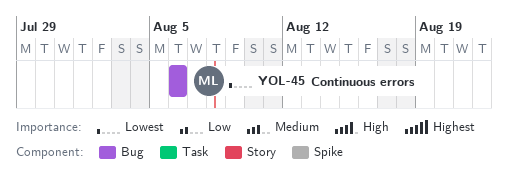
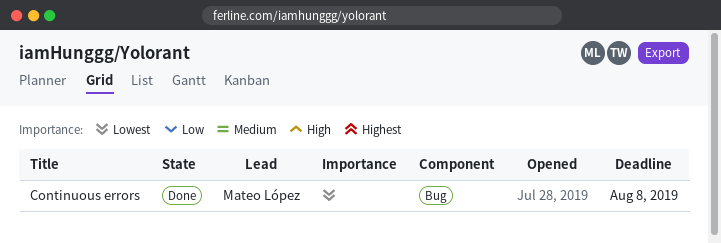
Continuous errors, due: Aug 6 -> Aug 8

